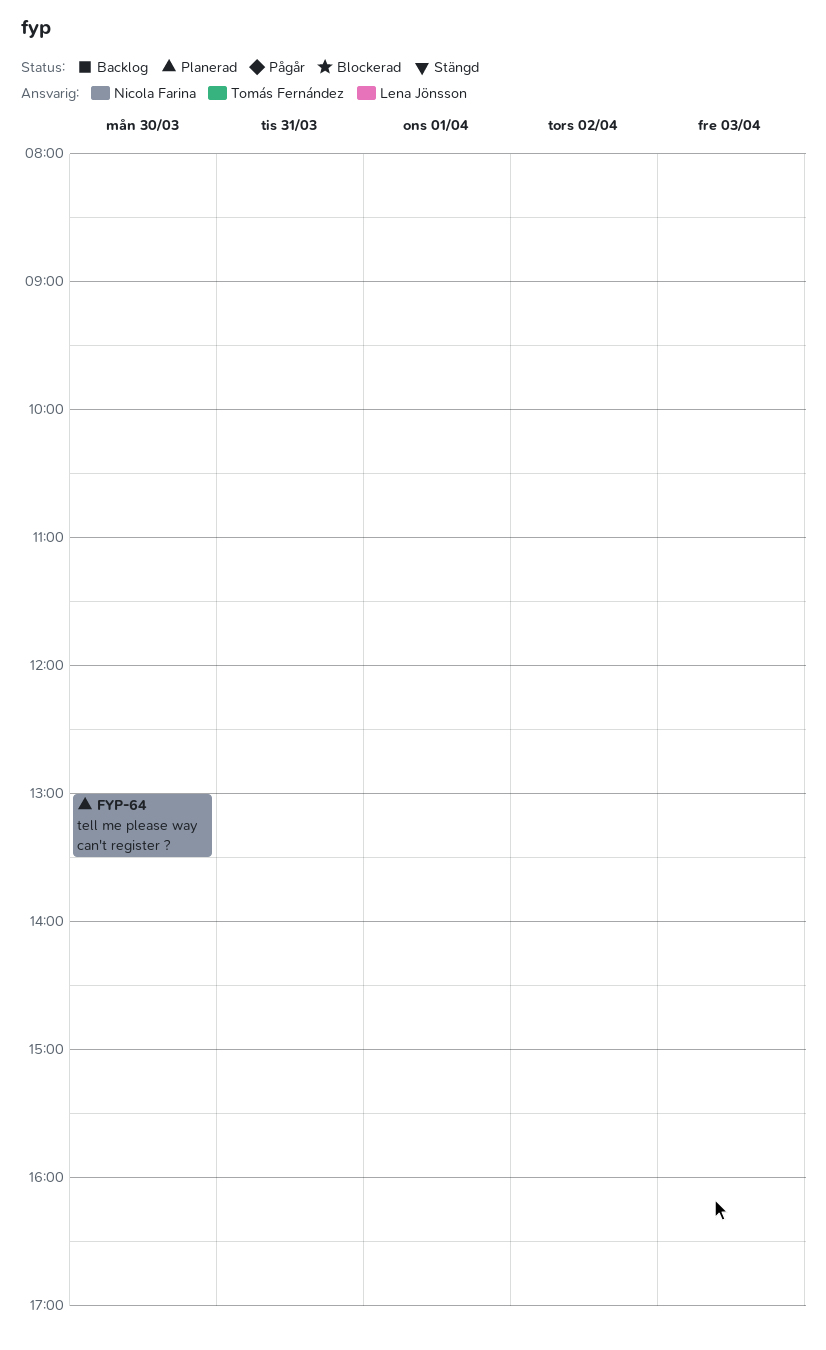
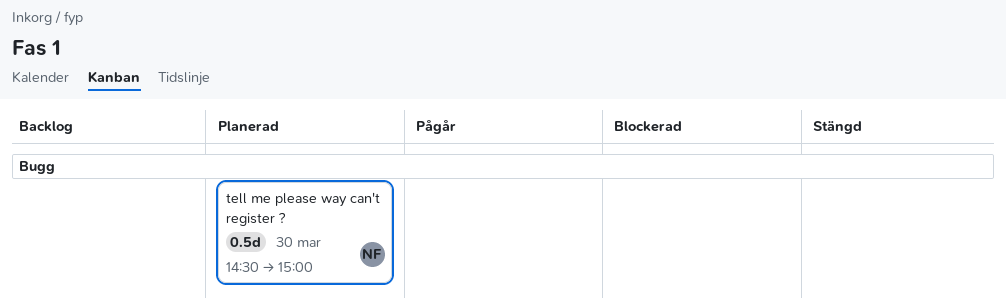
tell me please way can't register ?, begins: 13:00 -> 14:30
tell me please way can't register ?, ends: 13:30 -> 15:00

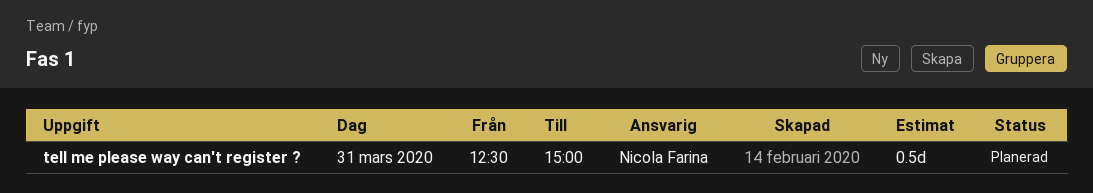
tell me please way can't register ?, day: Mar 30 -> Mar 31
tell me please way can't register ?, begins: 14:30 -> 12:30

